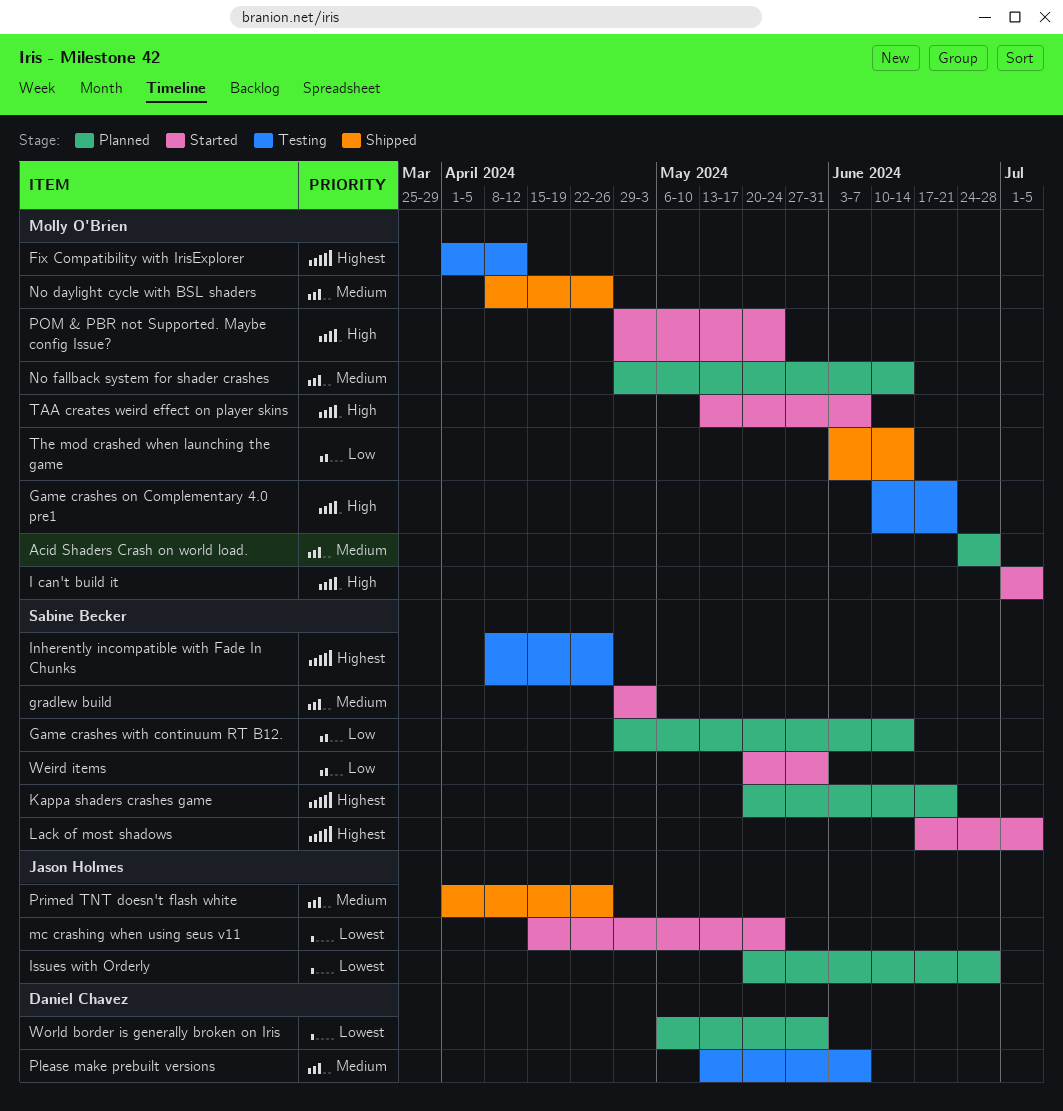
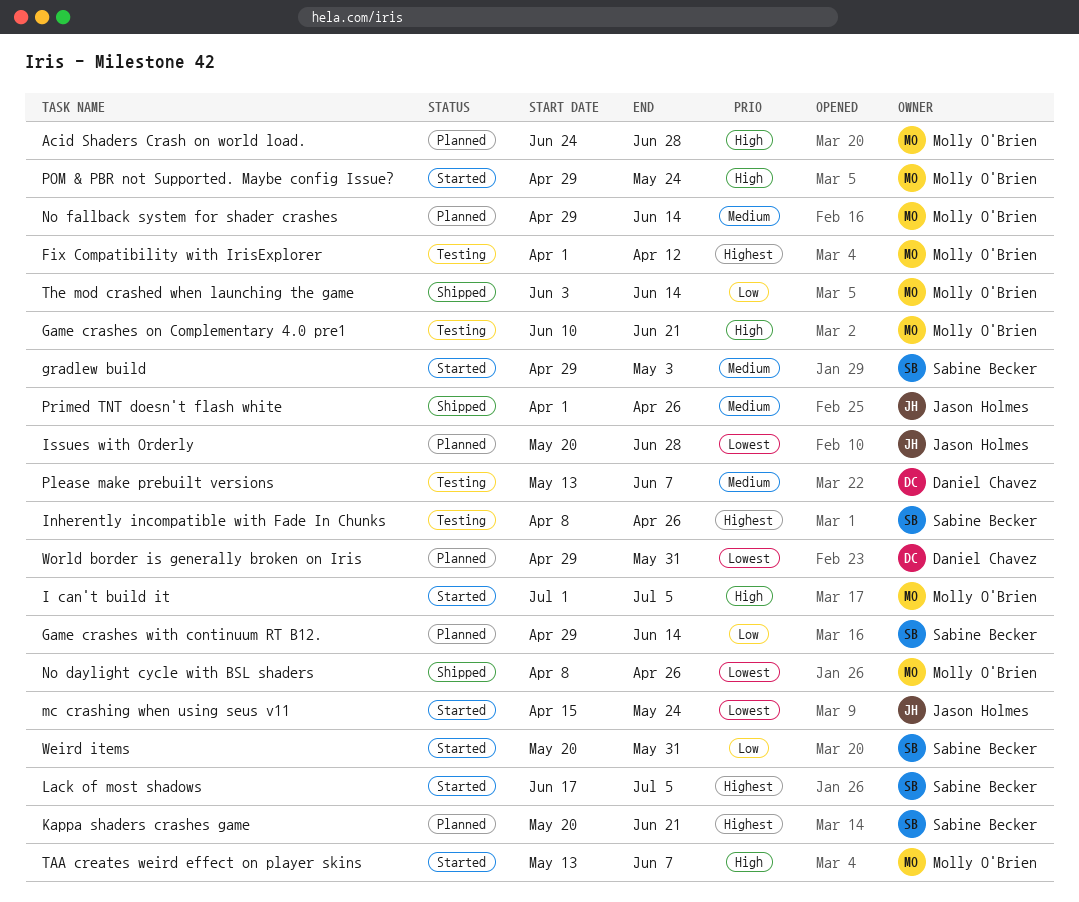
Acid Shaders Crash on world load., priority: Medium -> High
No daylight cycle with BSL shaders, priority: Medium -> Lowest
World border is generally broken on Iris, start: May 6 -> Apr 29

